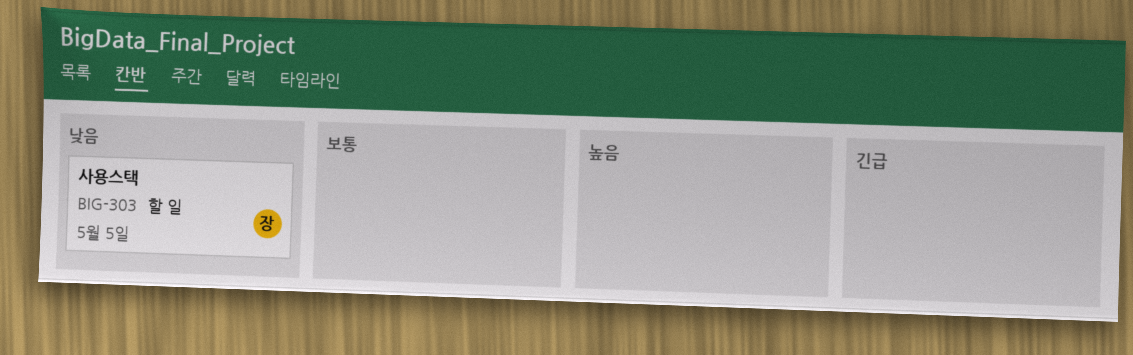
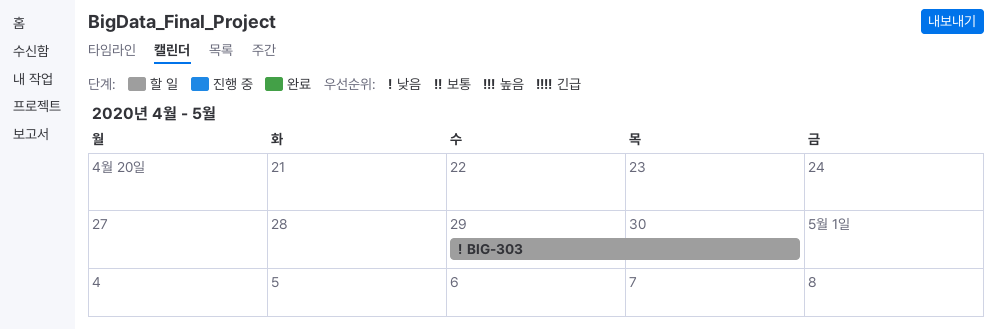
BIG-303, due: May 5 -> Apr 30

